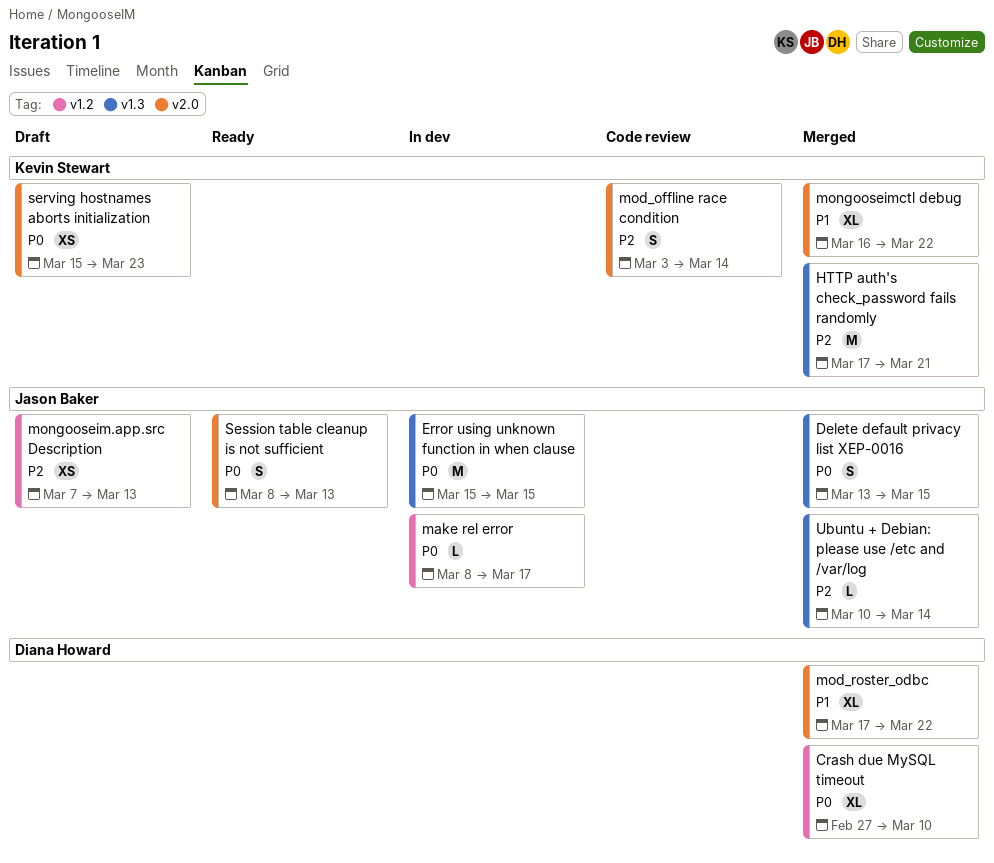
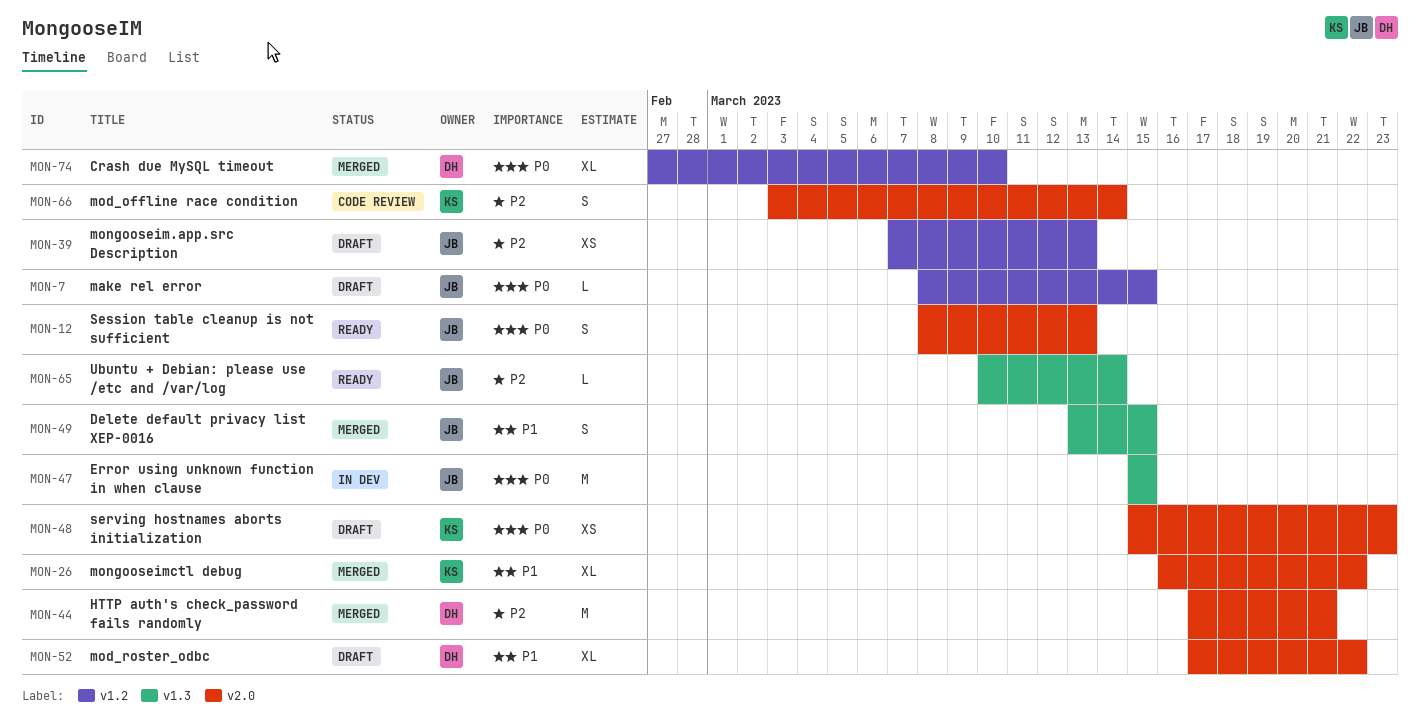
Delete default privacy list XEP-0016, priority: P0 -> P1
HTTP auth's check_password fails randomly, owner: Kevin Stewart -> Diana Howard
HTTP auth's check_password fails randomly, label: v1.3 -> v2.0
make rel error, status: In dev -> Draft
make rel error, due: Mar 17 -> Mar 15
mod_roster_odbc, status: Merged -> Draft
Ubuntu + Debian: please use /etc and /var/log, status: Merged -> Ready

